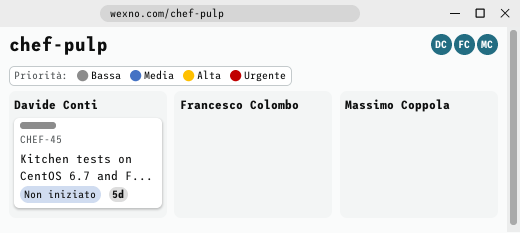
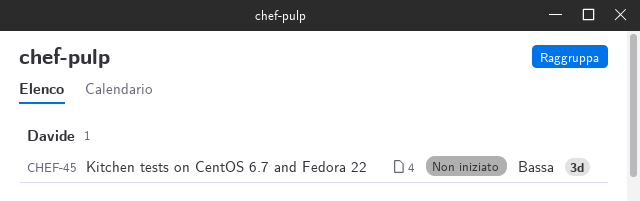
CHEF-45, estimate: 5d -> 3d

